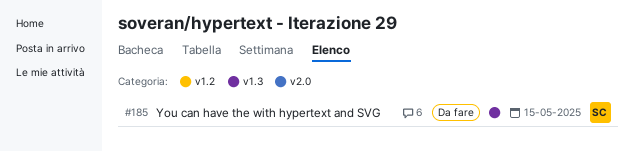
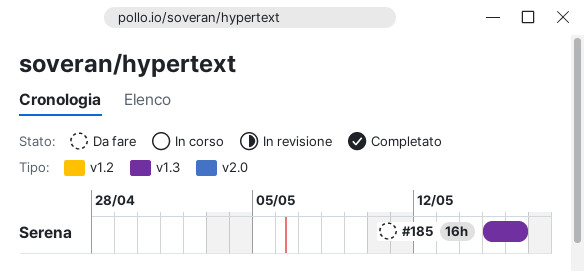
#185, due: May 15 -> May 16

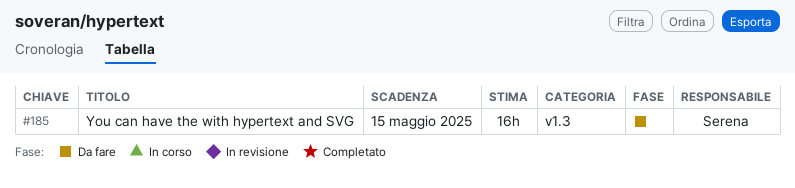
#185, due: May 16 -> May 15

